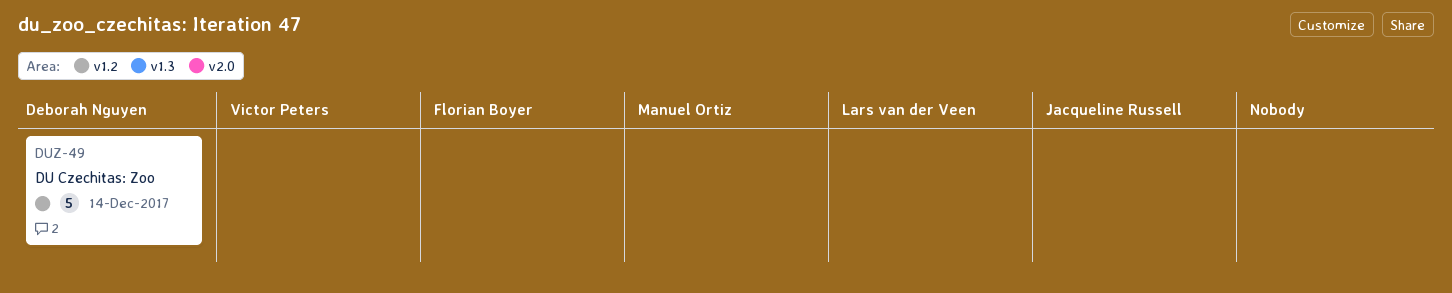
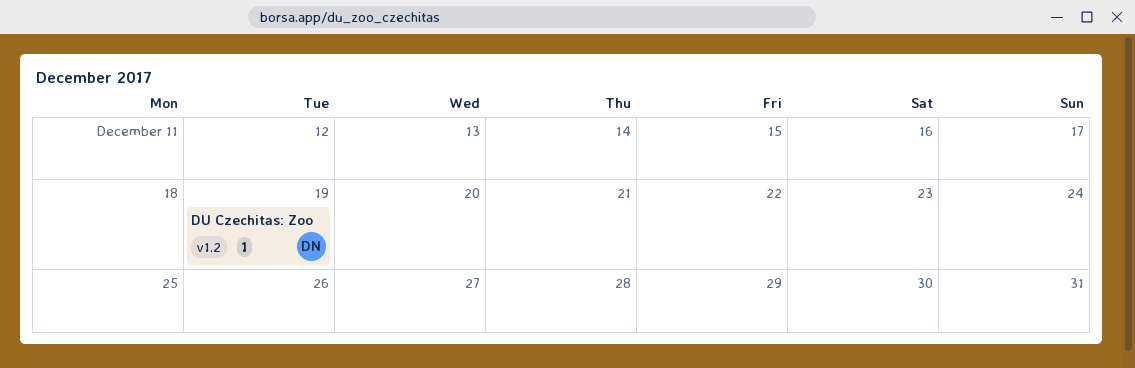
DU Czechitas: Zoo, estimate: 5 -> 1
DU Czechitas: Zoo, due: Dec 14 -> Dec 19

